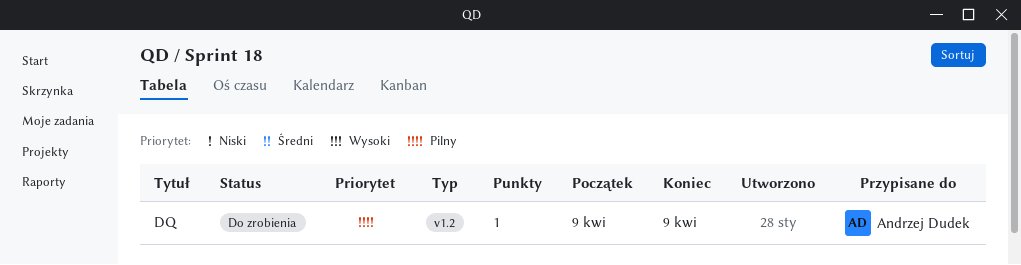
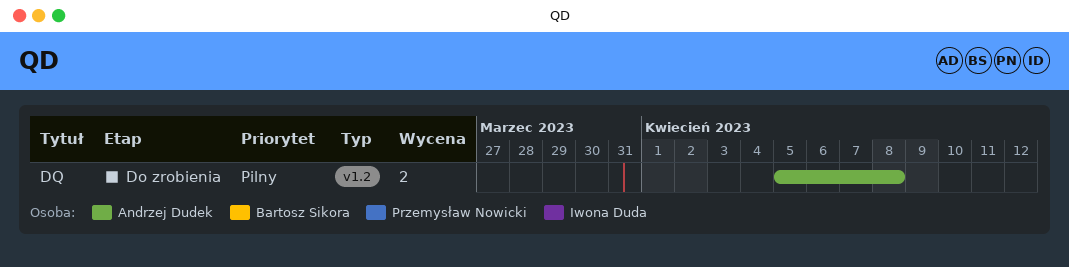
DQ, estimate: 1 -> 2
DQ, start: Apr 9 -> Apr 5
DQ, due: Apr 9 -> Apr 8

